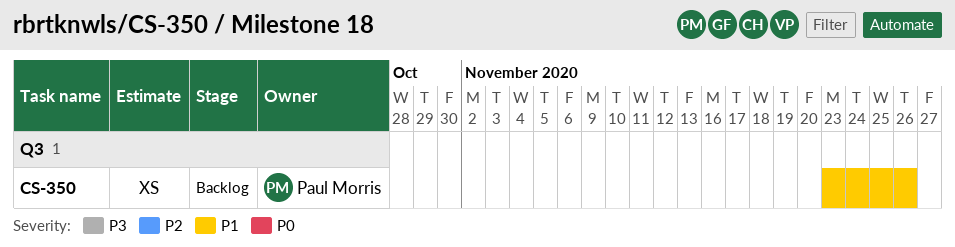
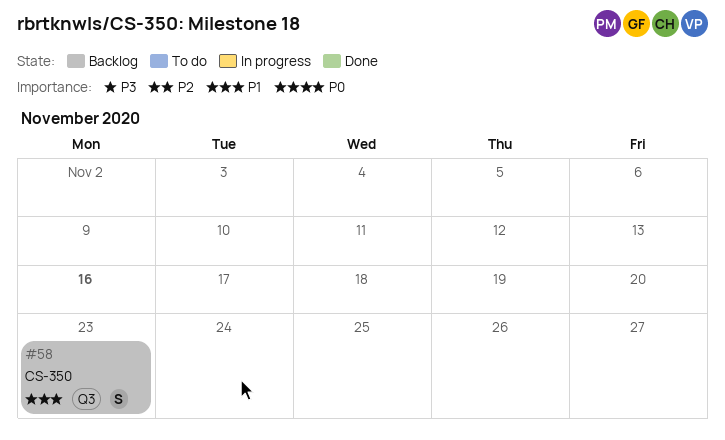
CS-350, estimate: XS -> S
CS-350, due: Nov 26 -> Nov 23

